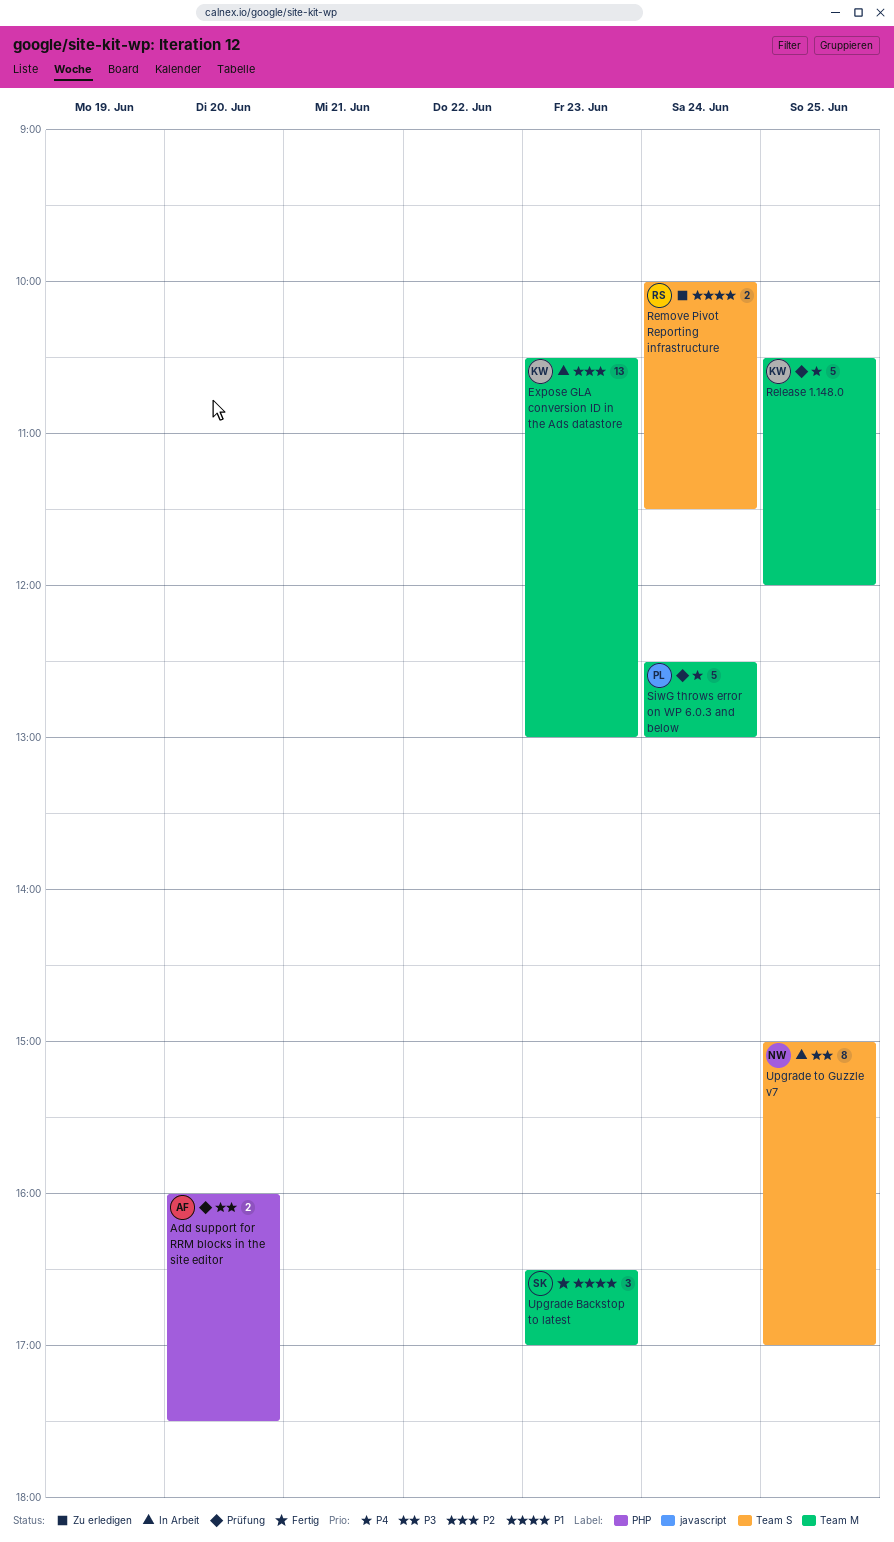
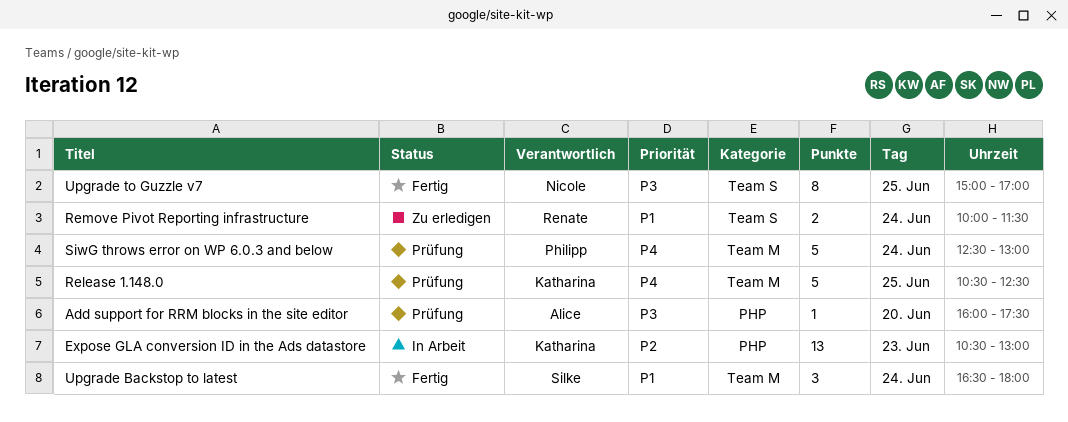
Add support for RRM blocks in the site editor, estimate: 2 -> 1
Expose GLA conversion ID in the Ads datastore, label: Team M -> PHP
Release 1.148.0, ends: 12:00 -> 12:30
Upgrade Backstop to latest, day: Jun 23 -> Jun 24
Upgrade Backstop to latest, ends: 17:00 -> 18:00
Upgrade to Guzzle v7, status: In Arbeit -> Fertig

